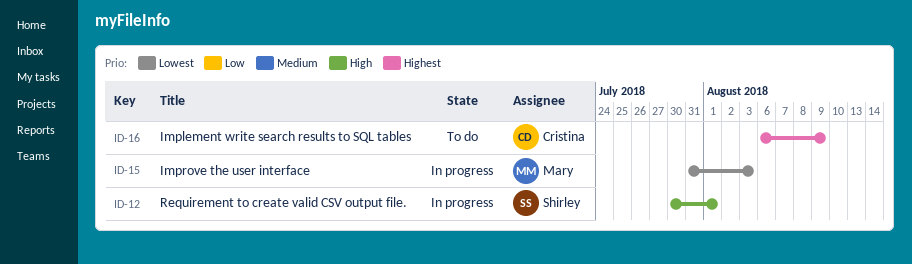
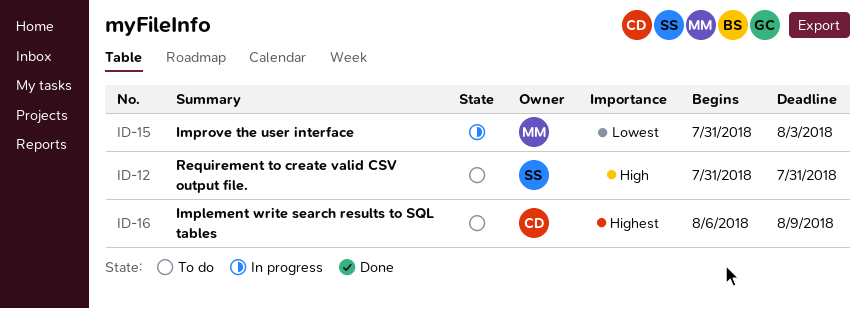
ID-12, status: In progress -> To do
ID-12, start: Jul 30 -> Jul 31
ID-12, due: Aug 1 -> Jul 31

